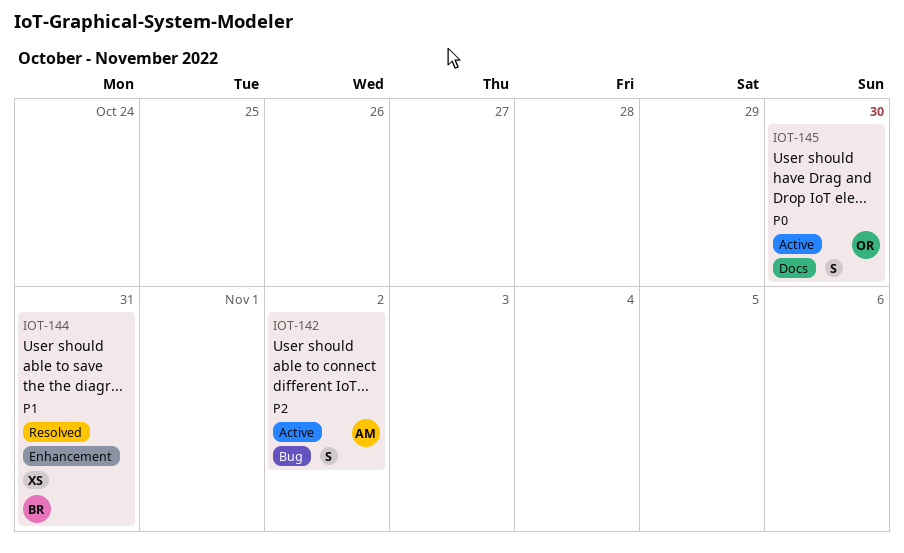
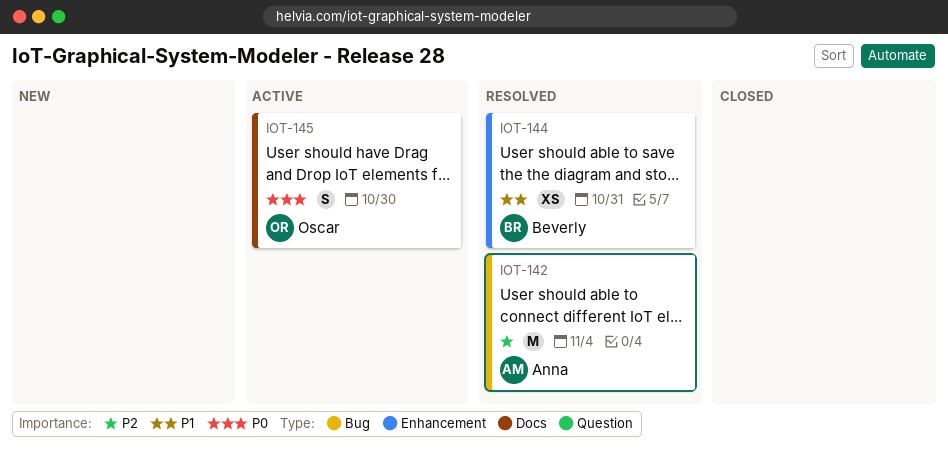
IOT-142, status: Active -> Resolved
IOT-142, estimate: S -> M
IOT-142, due: Nov 2 -> Nov 4

